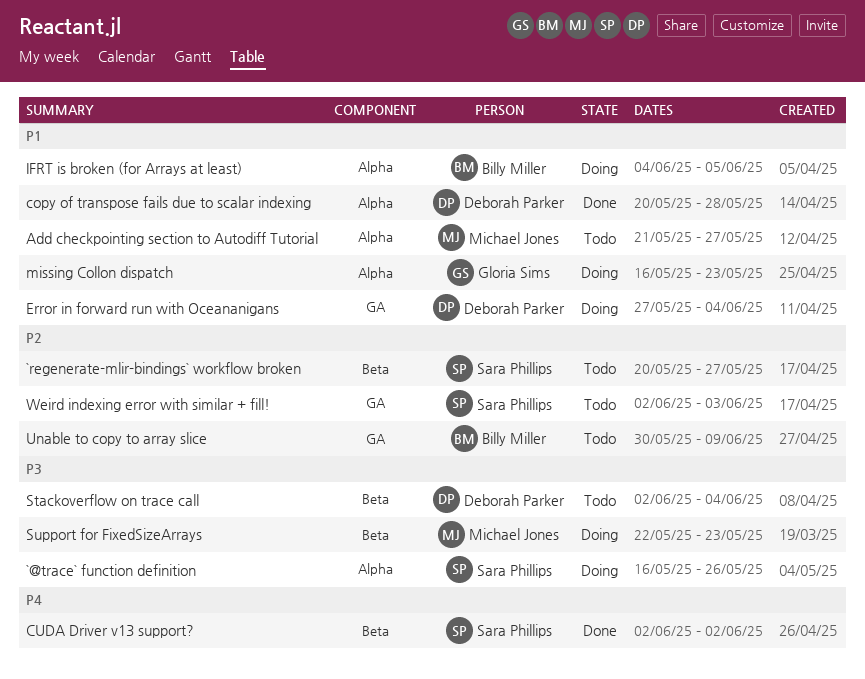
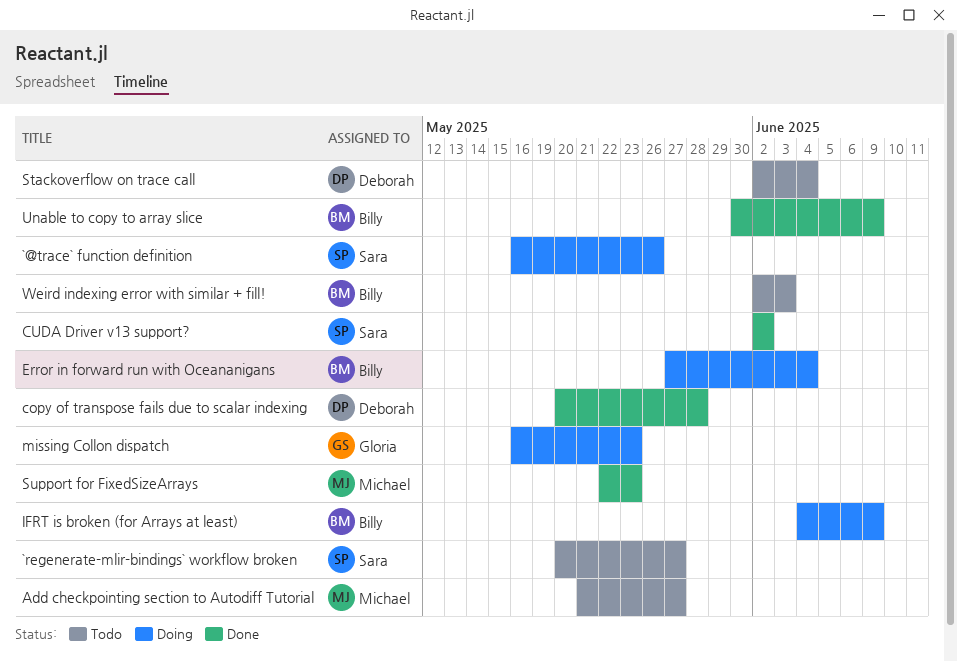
Error in forward run with Oceananigans, owner: Deborah Parker -> Billy Miller
IFRT is broken (for Arrays at least), due: Jun 5 -> Jun 9
Support for FixedSizeArrays, status: Doing -> Done
Unable to copy to array slice, status: Todo -> Done
Weird indexing error with similar + fill!, owner: Sara Phillips -> Billy Miller

